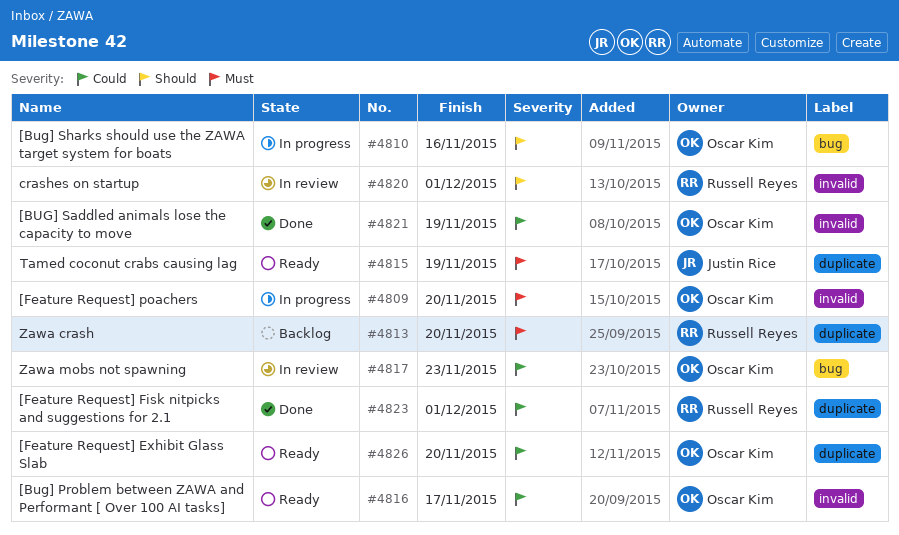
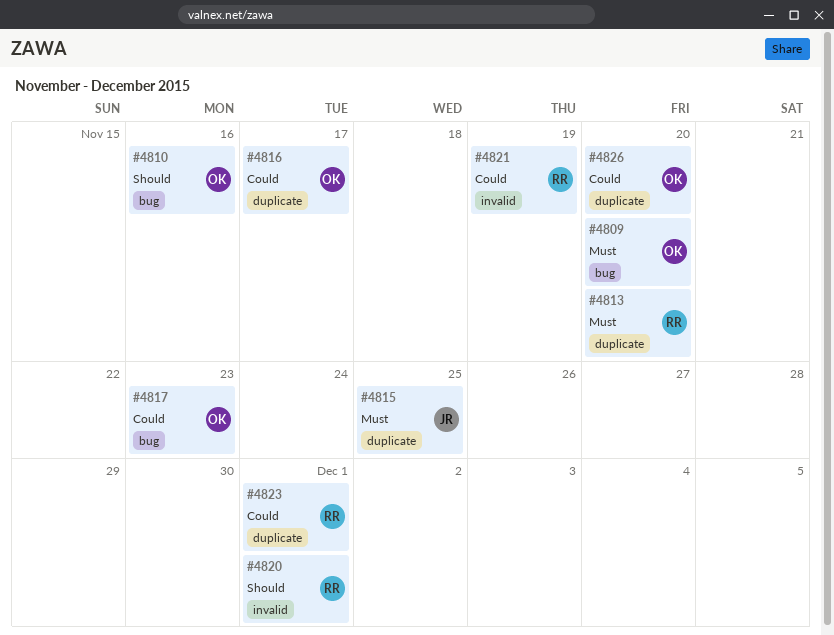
#4809, label: invalid -> bug
#4815, due: Nov 19 -> Nov 25
#4816, label: invalid -> duplicate
#4821, owner: Oscar Kim -> Russell Reyes

